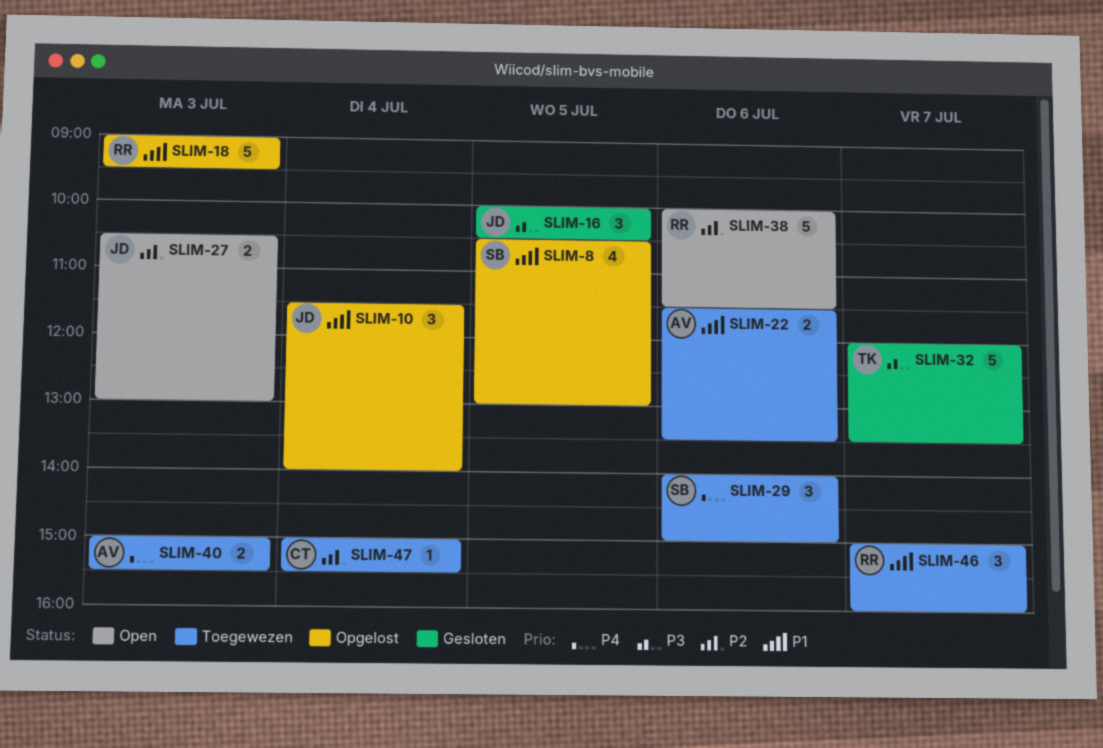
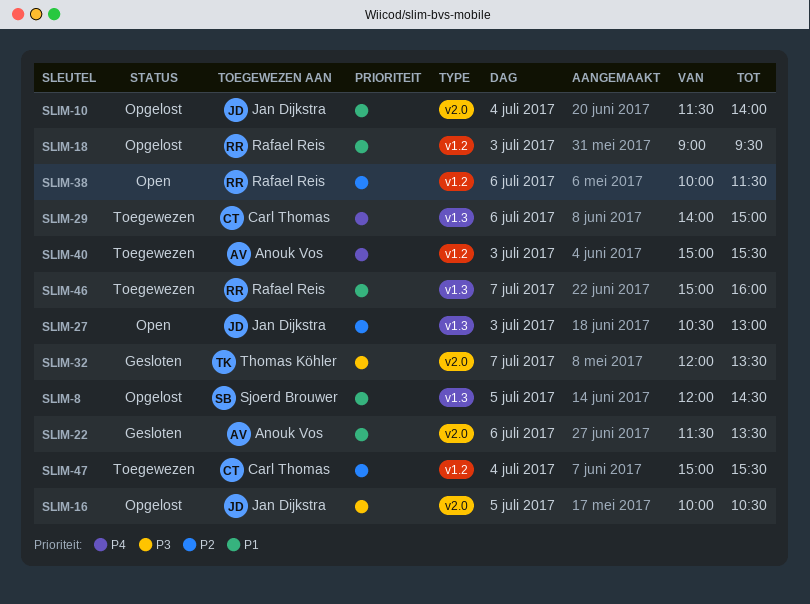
SLIM-8, begins: 10:30 -> 12:00
SLIM-8, ends: 13:00 -> 14:30
SLIM-16, status: Gesloten -> Opgelost
SLIM-22, status: Toegewezen -> Gesloten
SLIM-29, owner: Sjoerd Brouwer -> Carl Thomas

